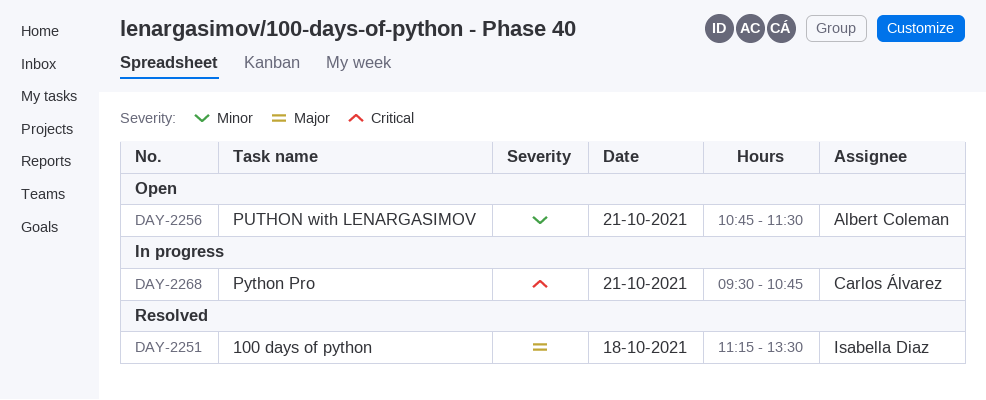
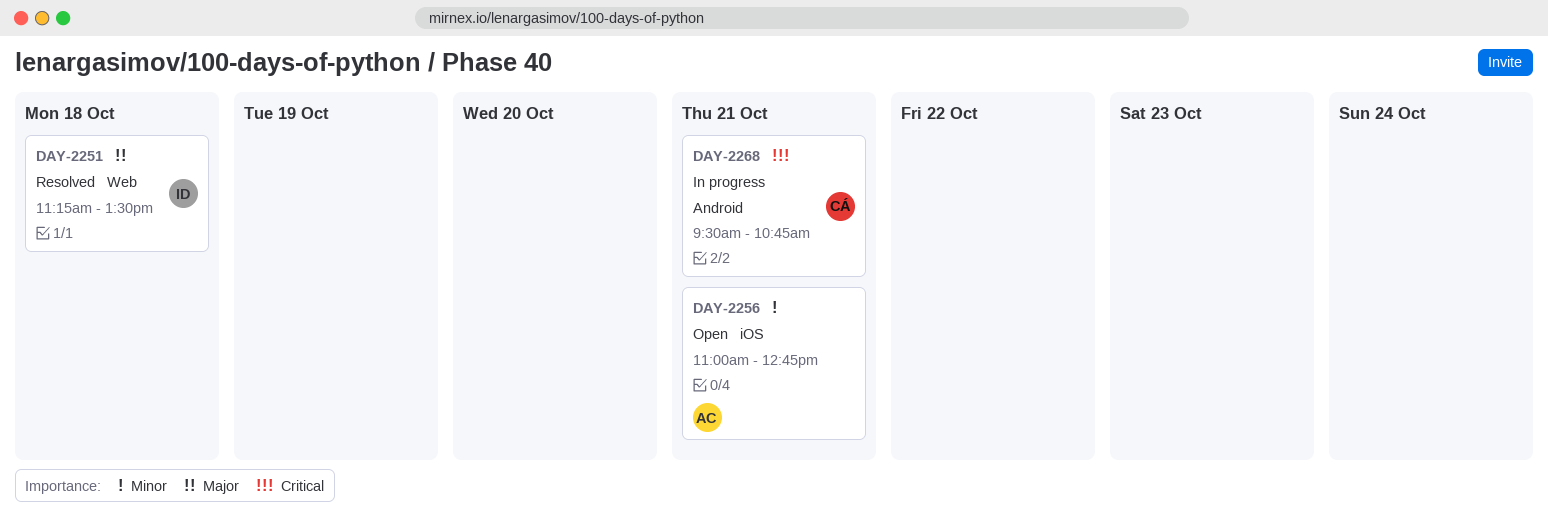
DAY-2256, begins: 10:45 -> 11:00
DAY-2256, ends: 11:30 -> 12:45

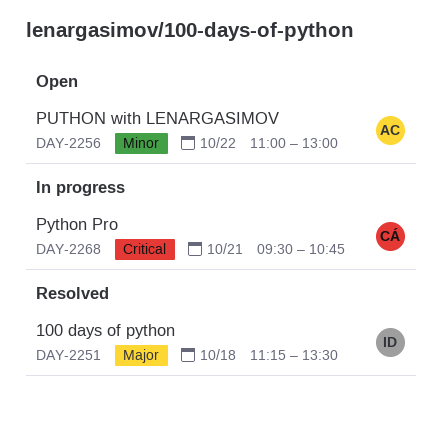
DAY-2256, day: Oct 21 -> Oct 22
DAY-2256, ends: 12:45 -> 13:00

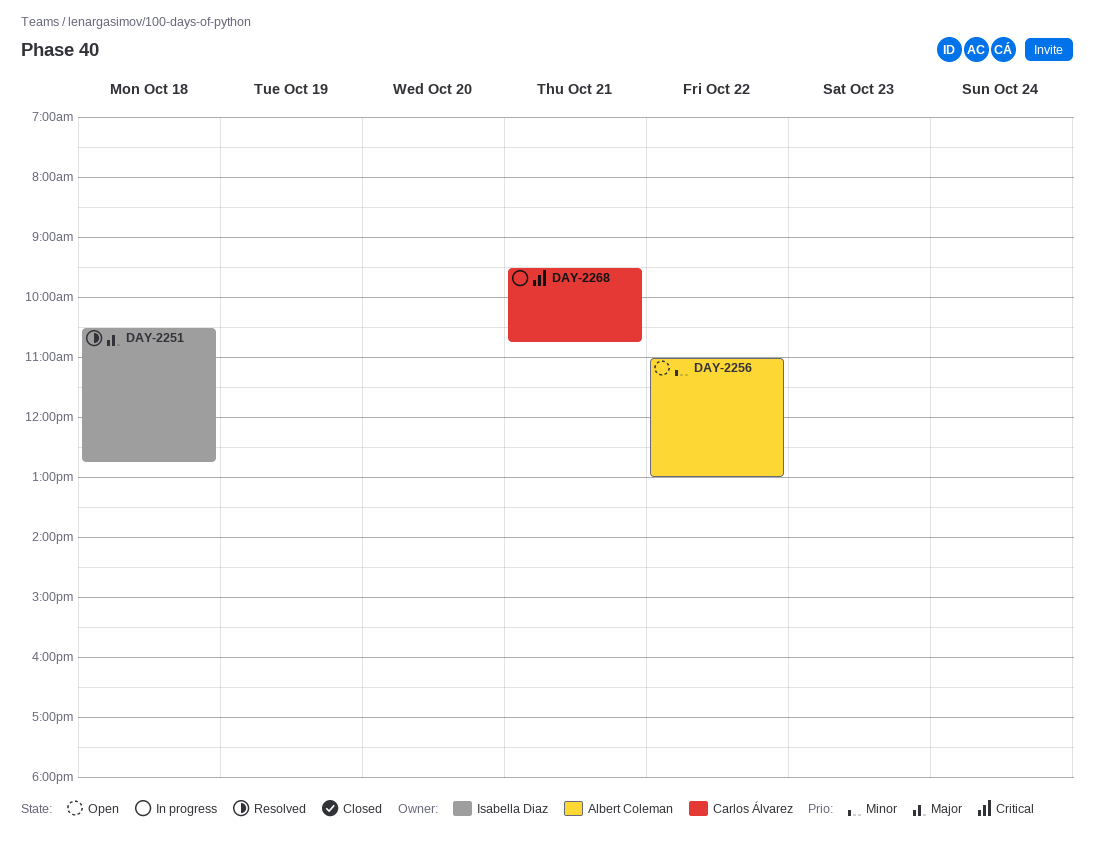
DAY-2251, begins: 11:15 -> 10:30
DAY-2251, ends: 13:30 -> 12:45

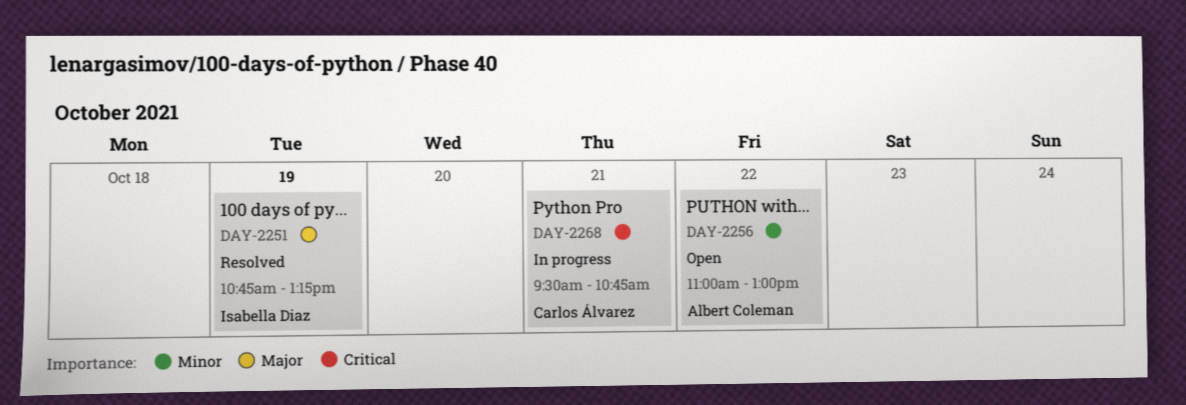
DAY-2251, day: Oct 18 -> Oct 19
DAY-2251, begins: 10:30 -> 10:45
DAY-2251, ends: 12:45 -> 13:15

